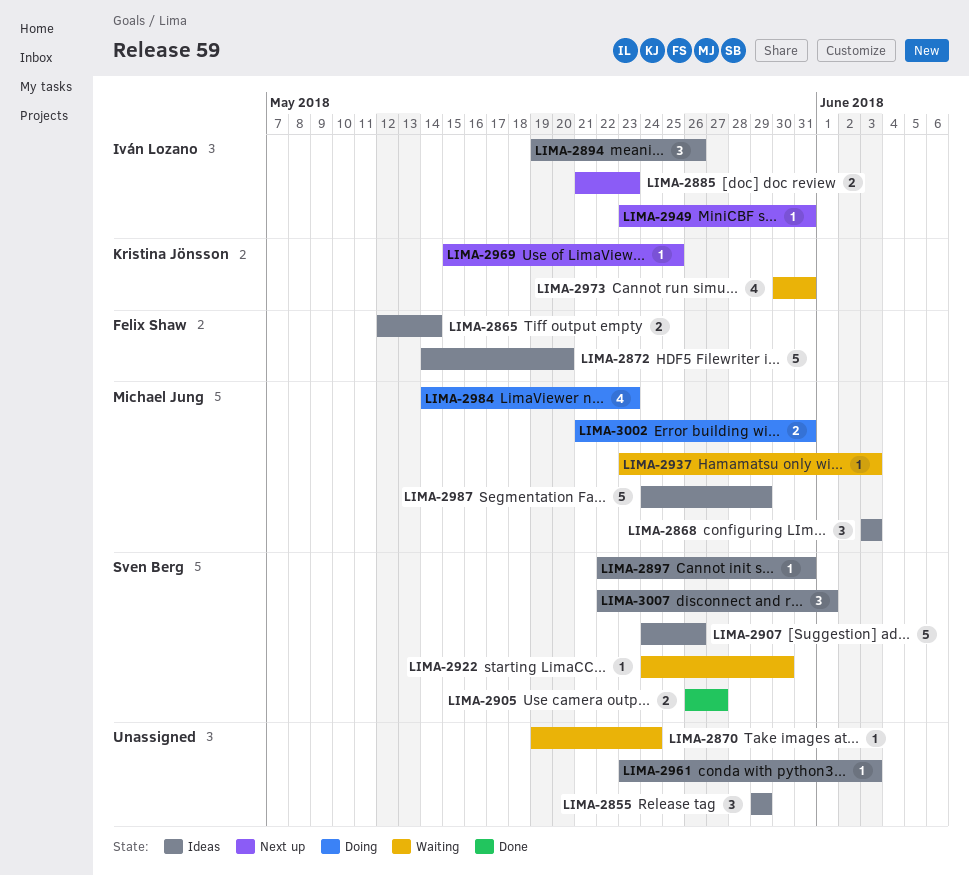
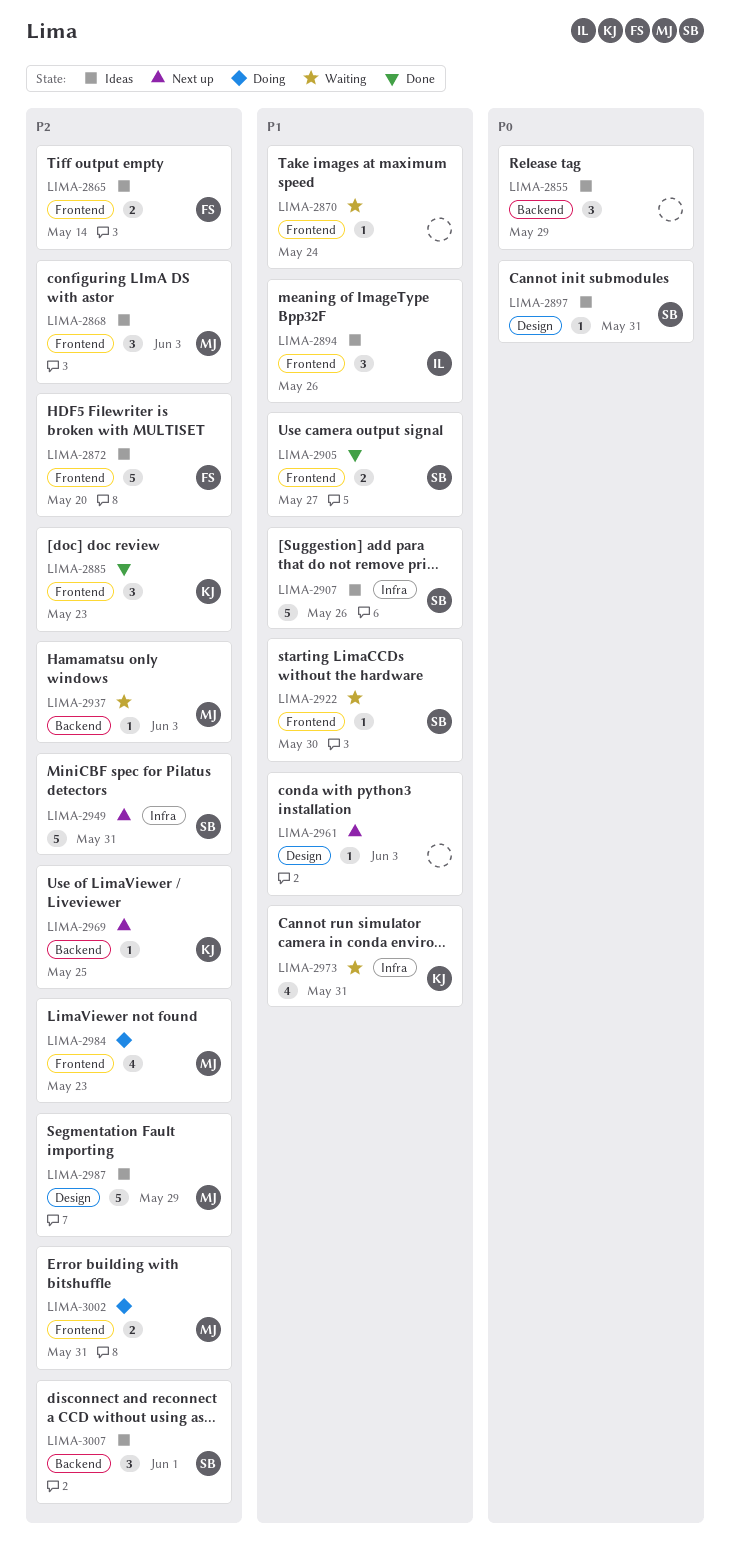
LIMA-2885, status: Next up -> Done
LIMA-2885, owner: Iván Lozano -> Kristina Jönsson
LIMA-2885, estimate: 2 -> 3
LIMA-2949, owner: Iván Lozano -> Sven Berg
LIMA-2949, estimate: 1 -> 5
LIMA-2961, status: Ideas -> Next up

